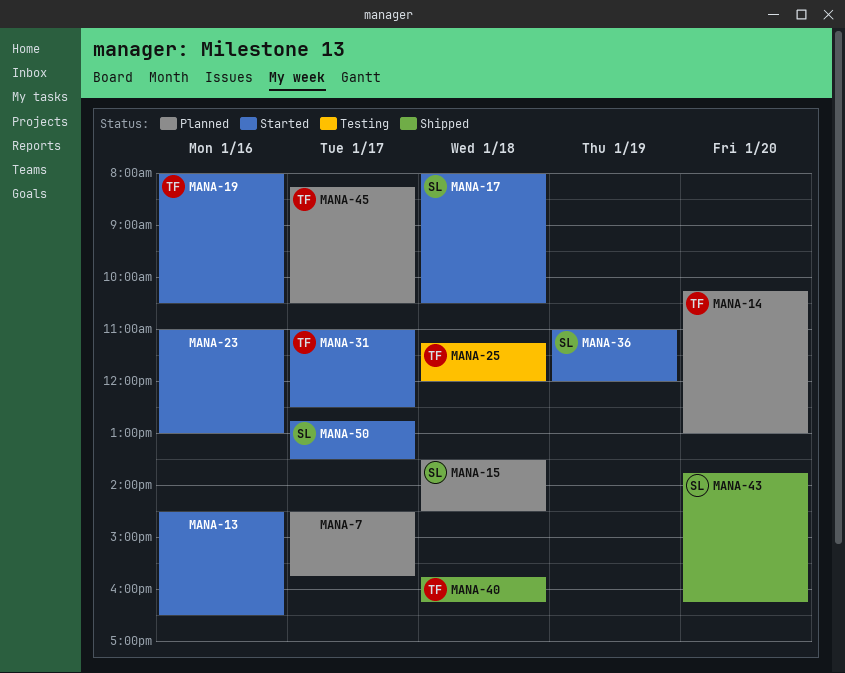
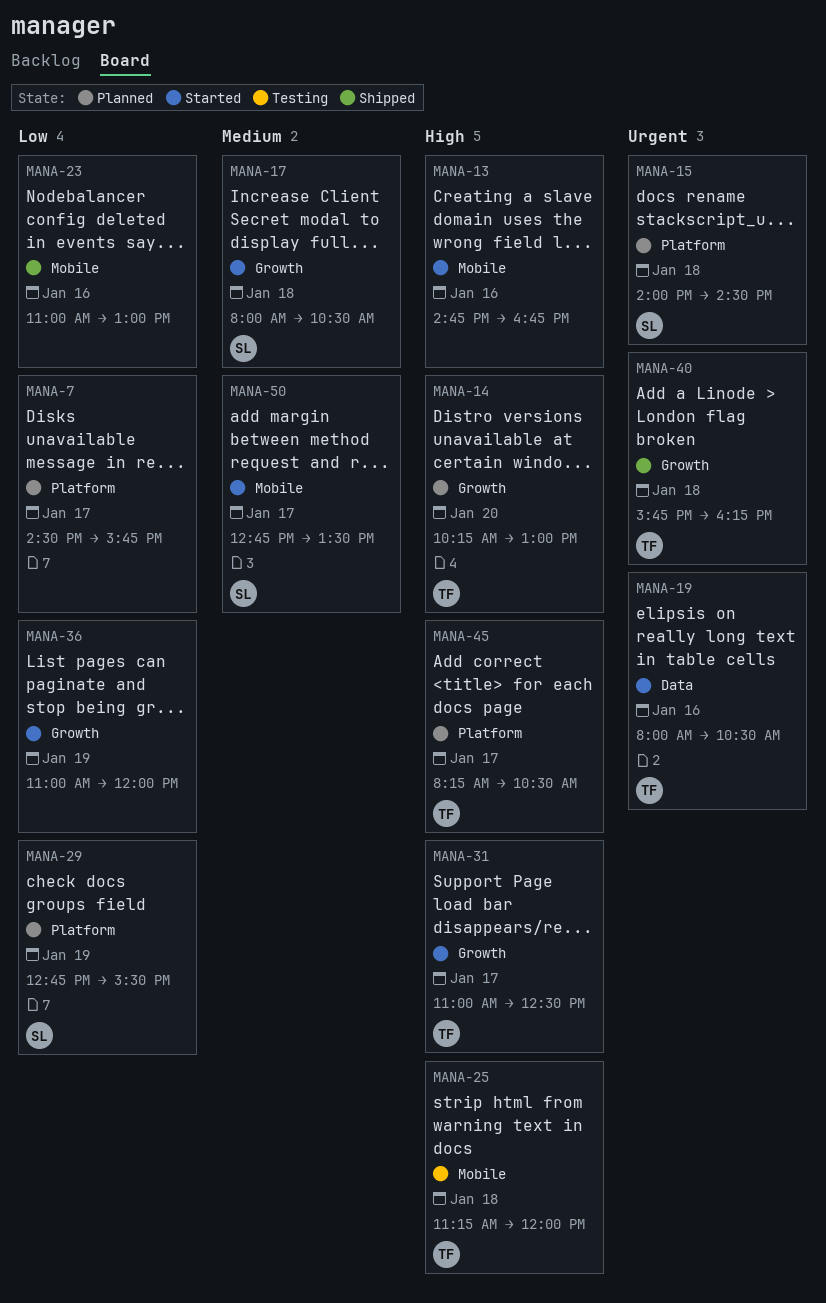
MANA-13, begins: 14:30 -> 14:45
MANA-13, ends: 16:30 -> 16:45
MANA-15, begins: 13:30 -> 14:00
MANA-23, status: Started -> Shipped
MANA-29: none -> present
MANA-36, owner: SL -> none
MANA-43: present -> none

